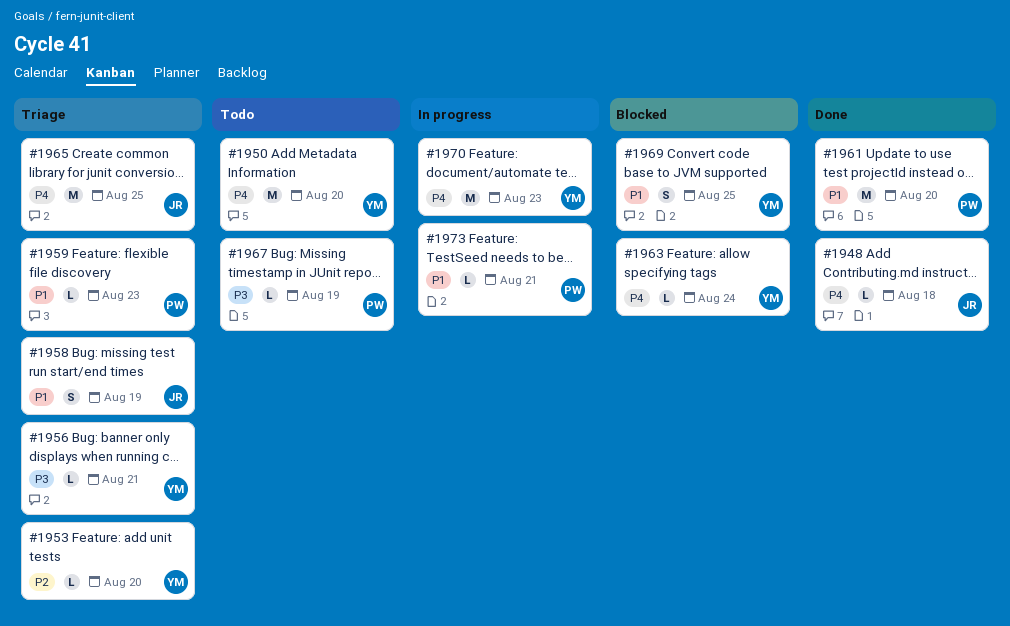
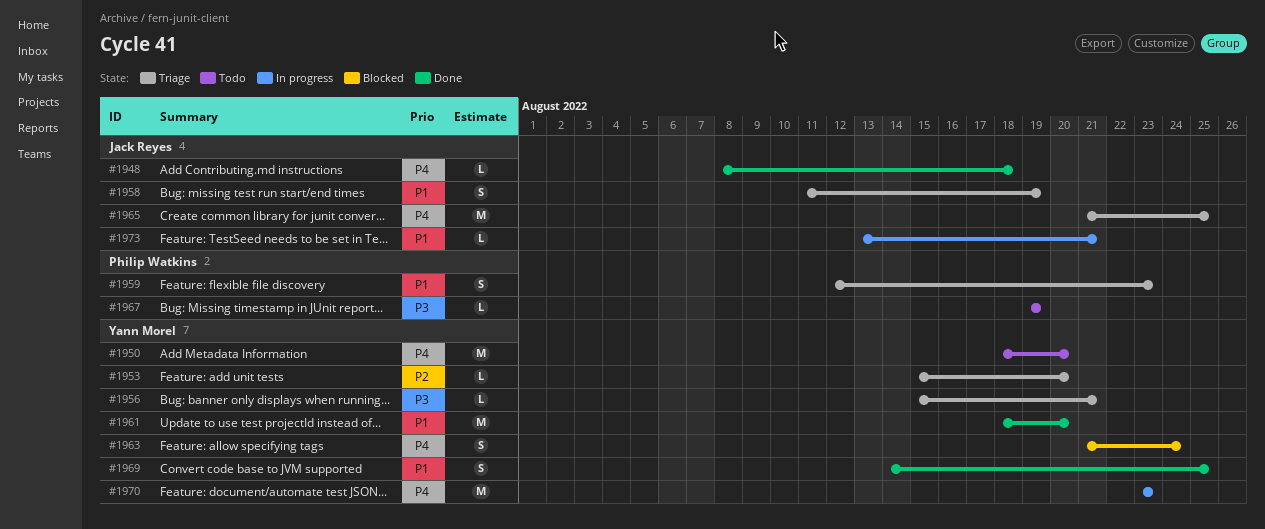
#1959, estimate: L -> S
#1961, owner: Philip Watkins -> Yann Morel
#1963, estimate: L -> S
#1969, status: Blocked -> Done
#1973, owner: Philip Watkins -> Jack Reyes

